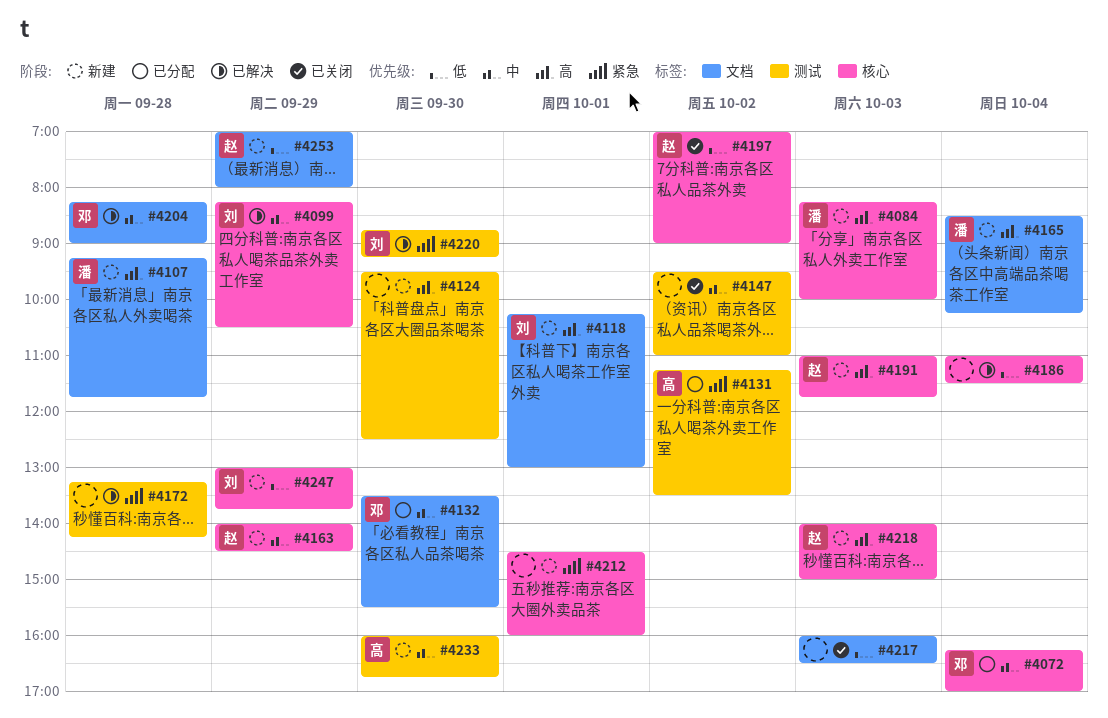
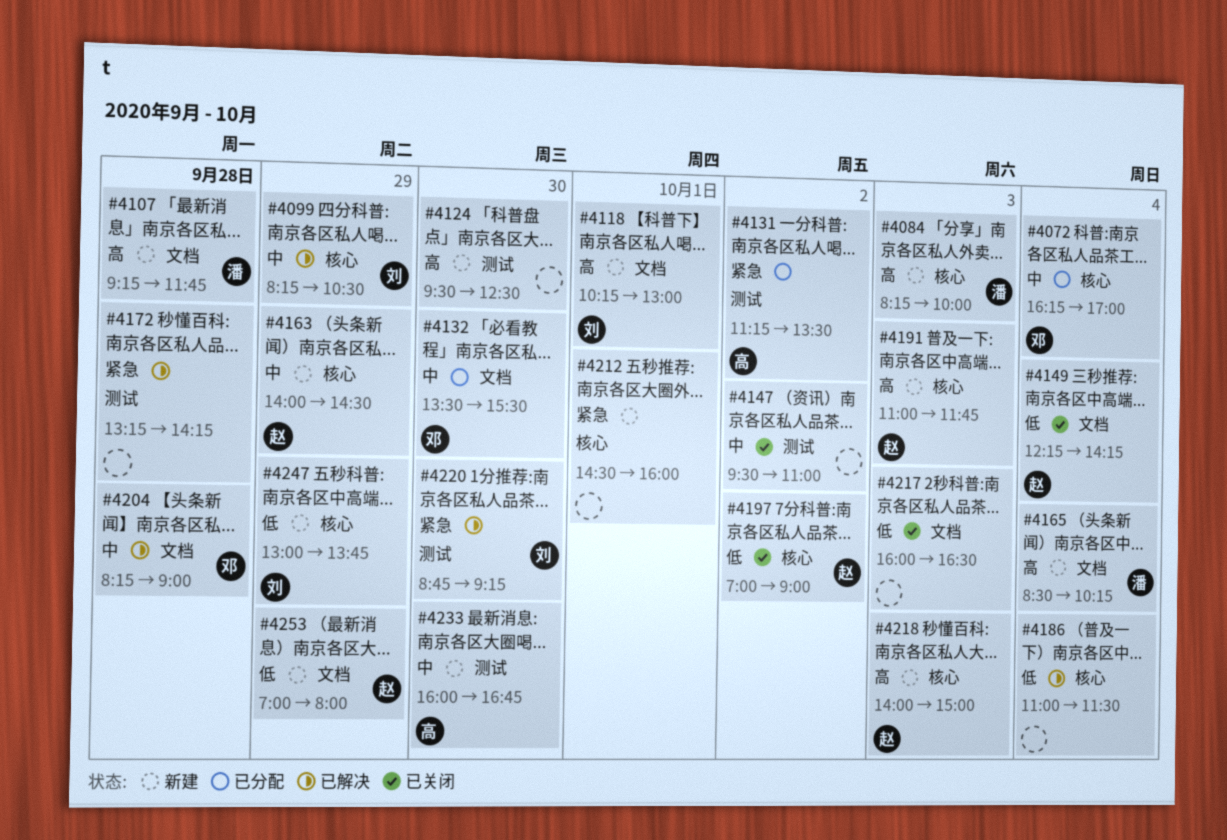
#4149: none -> present

